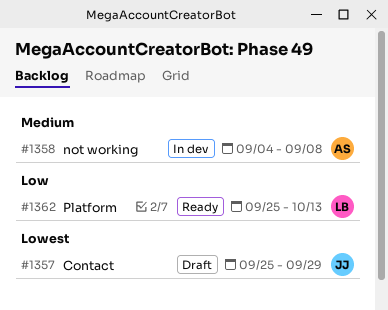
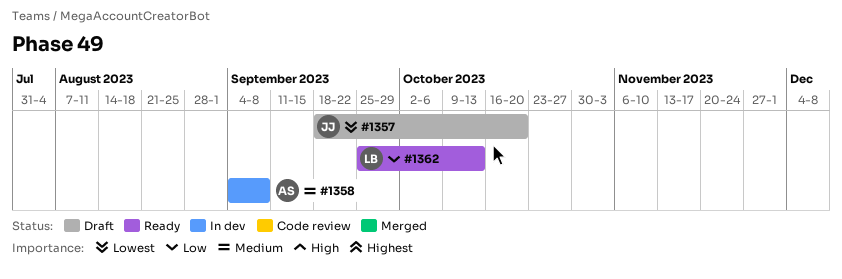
#1357, start: Sep 25 -> Sep 18
#1357, due: Sep 29 -> Oct 20

